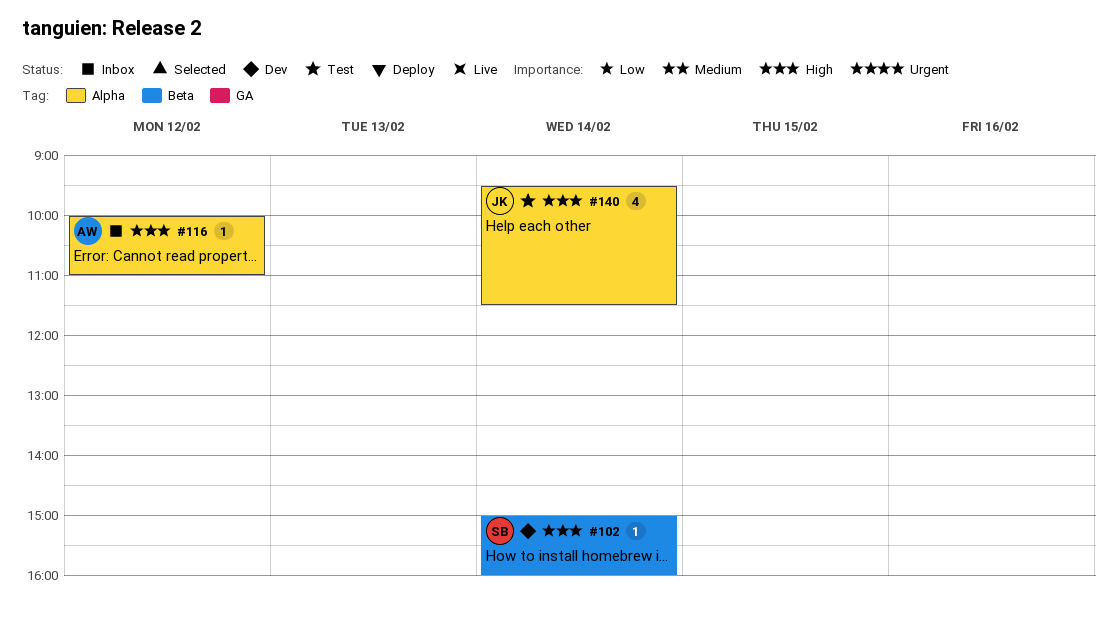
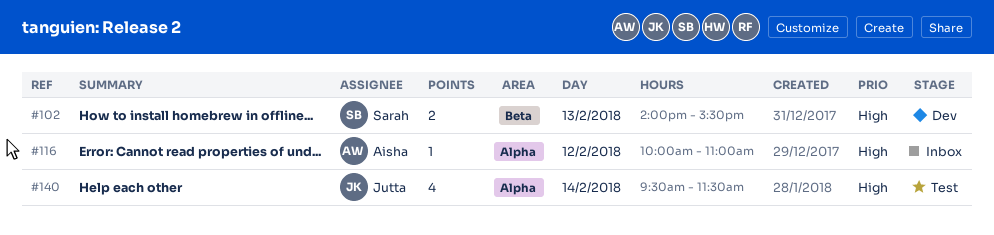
#102, estimate: 1 -> 2
#102, day: Feb 14 -> Feb 13
#102, begins: 15:00 -> 14:00
#102, ends: 16:00 -> 15:30

